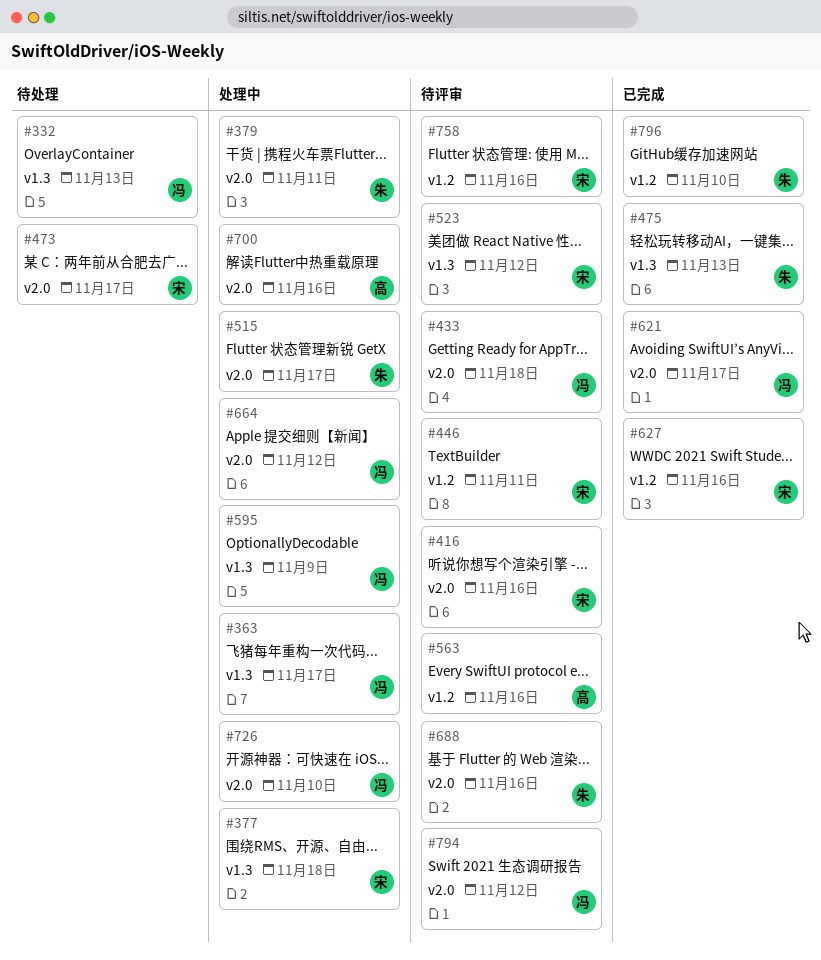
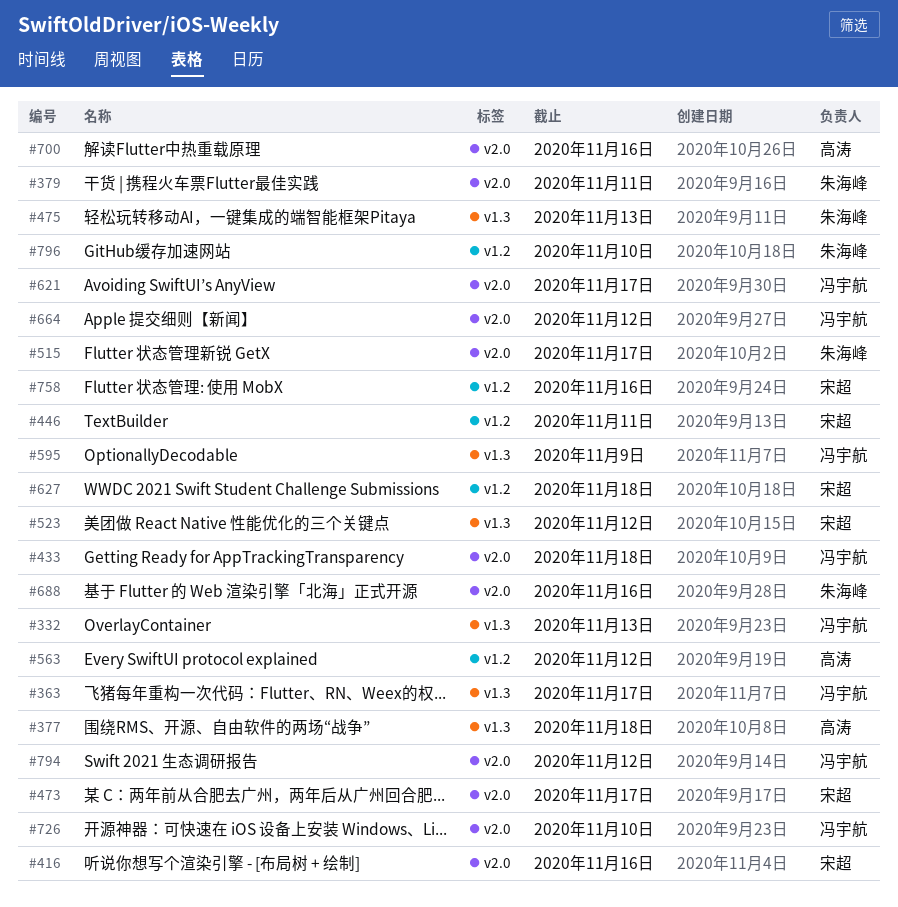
#377, owner: 宋超 -> 高涛
#563, due: Nov 16 -> Nov 12
#627, due: Nov 16 -> Nov 18

